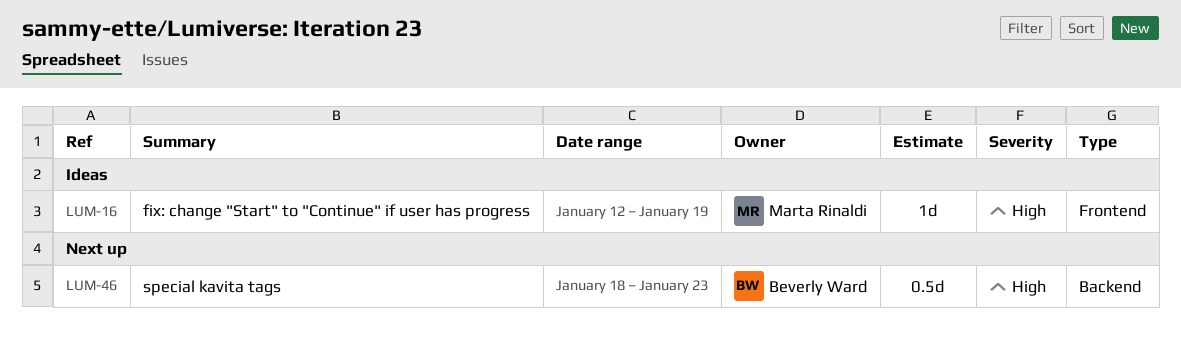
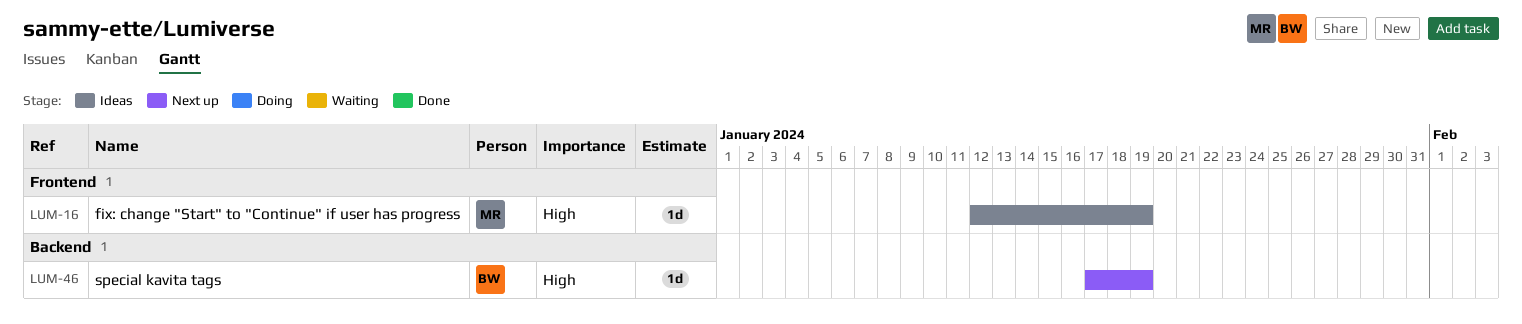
LUM-46, estimate: 0.5d -> 1d
LUM-46, start: Jan 18 -> Jan 17
LUM-46, due: Jan 23 -> Jan 19

